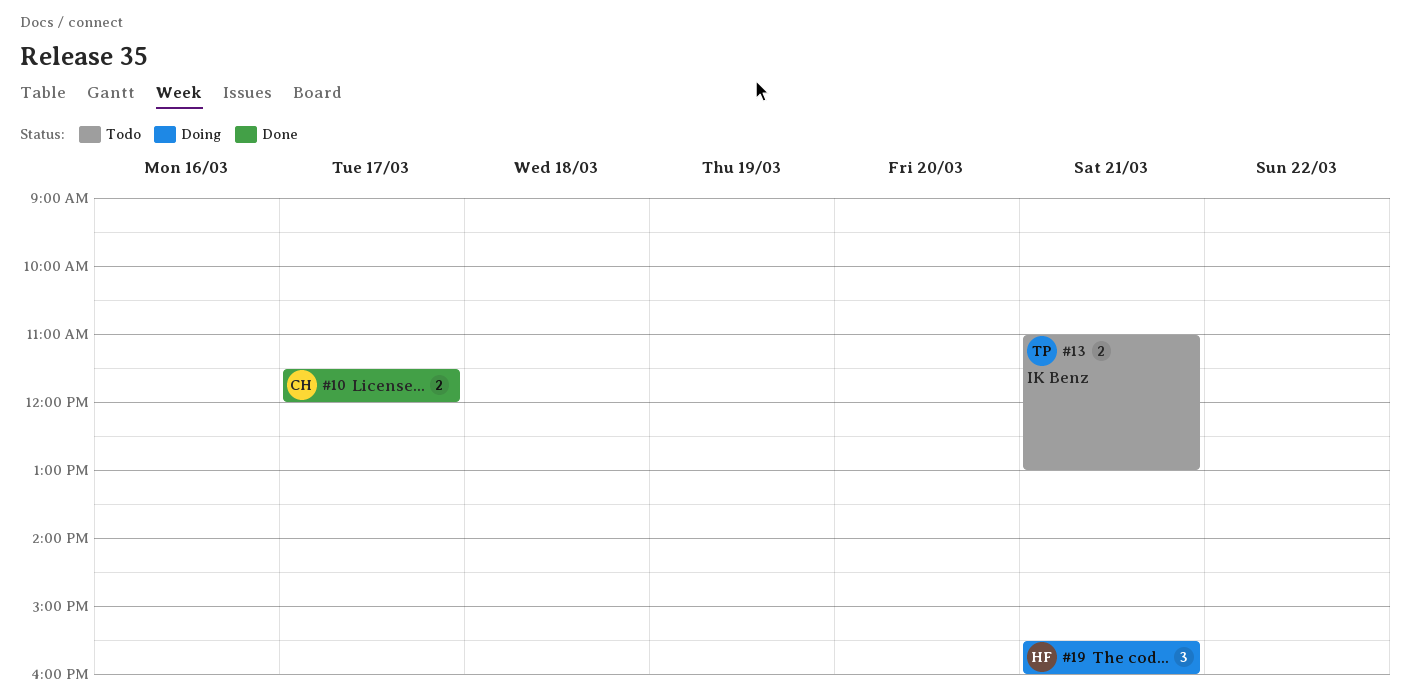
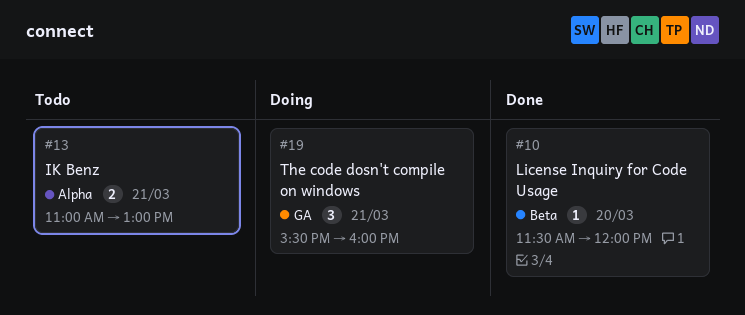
#10, estimate: 2 -> 1
#10, day: Mar 17 -> Mar 20

